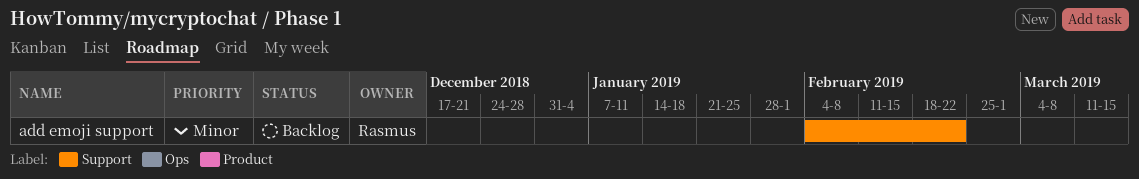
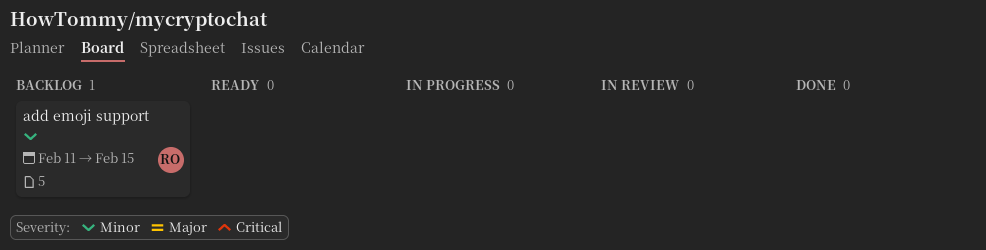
add emoji support, start: Feb 4 -> Feb 11
add emoji support, due: Feb 22 -> Feb 15

